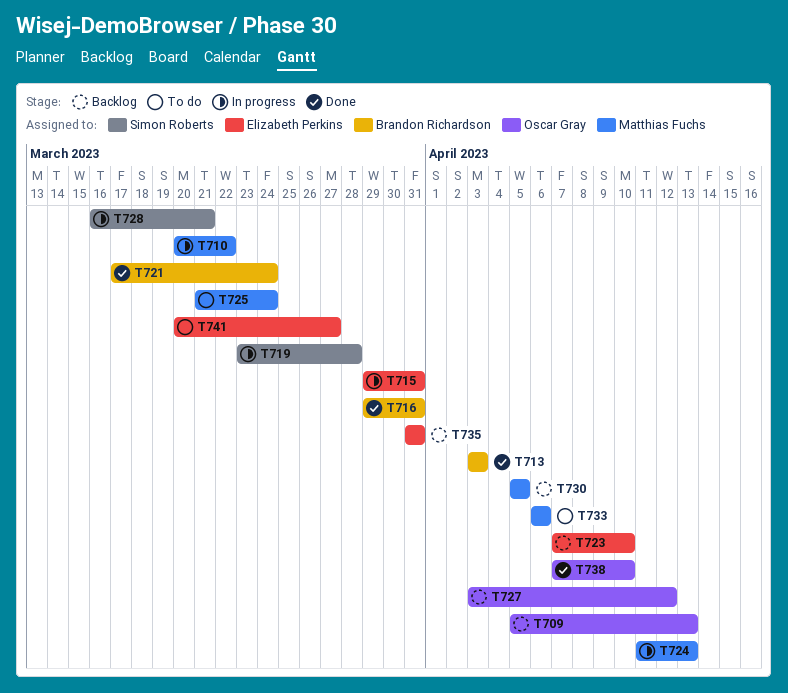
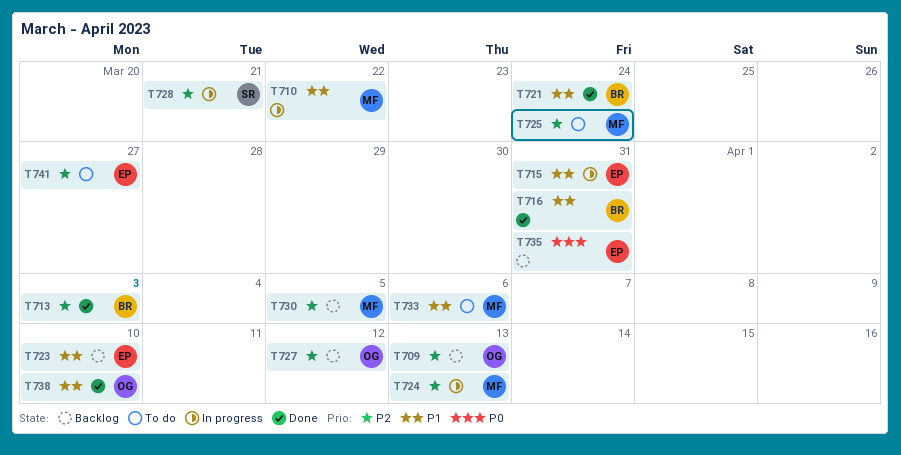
T719: present -> none

